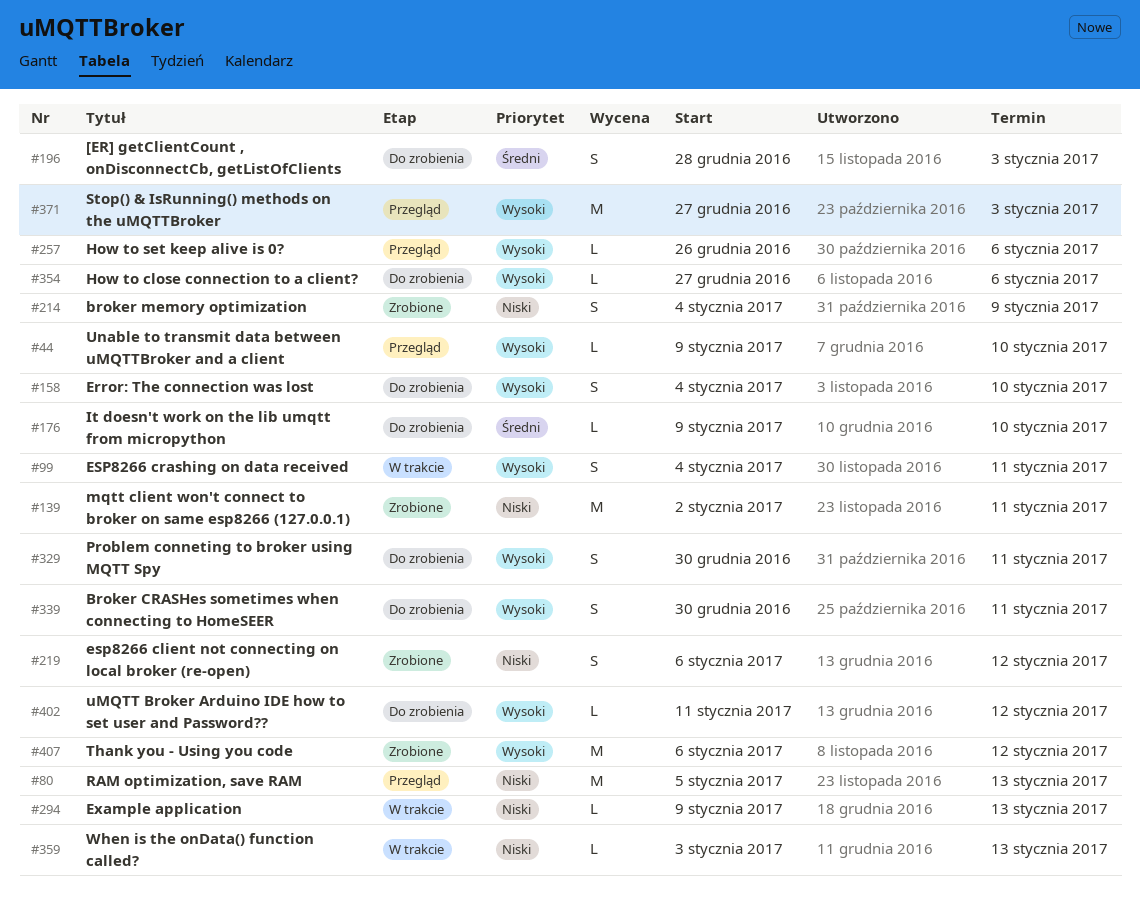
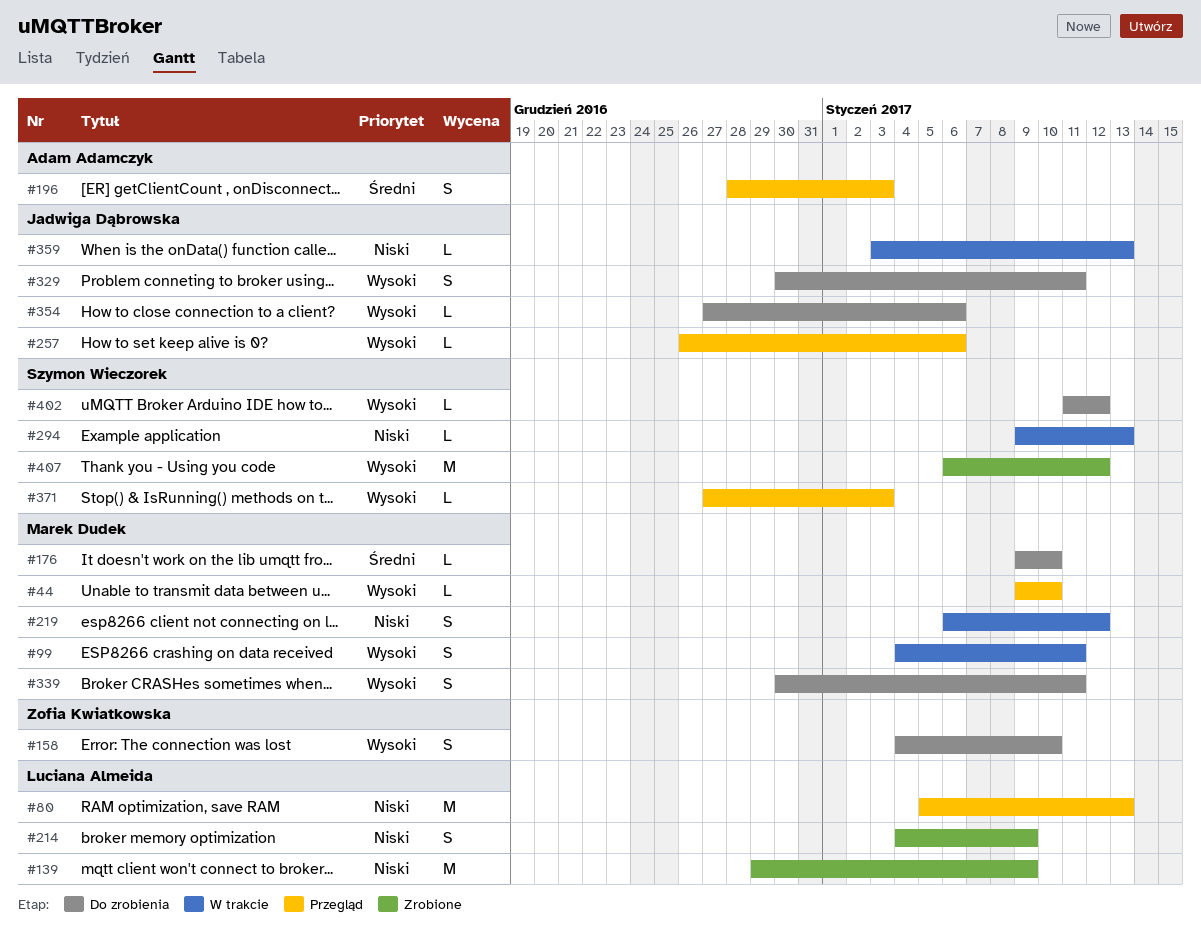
#139, start: Jan 2 -> Dec 29
#139, due: Jan 11 -> Jan 9
#196, status: Do zrobienia -> Przegląd
#219, status: Zrobione -> W trakcie
#371, estimate: M -> L

